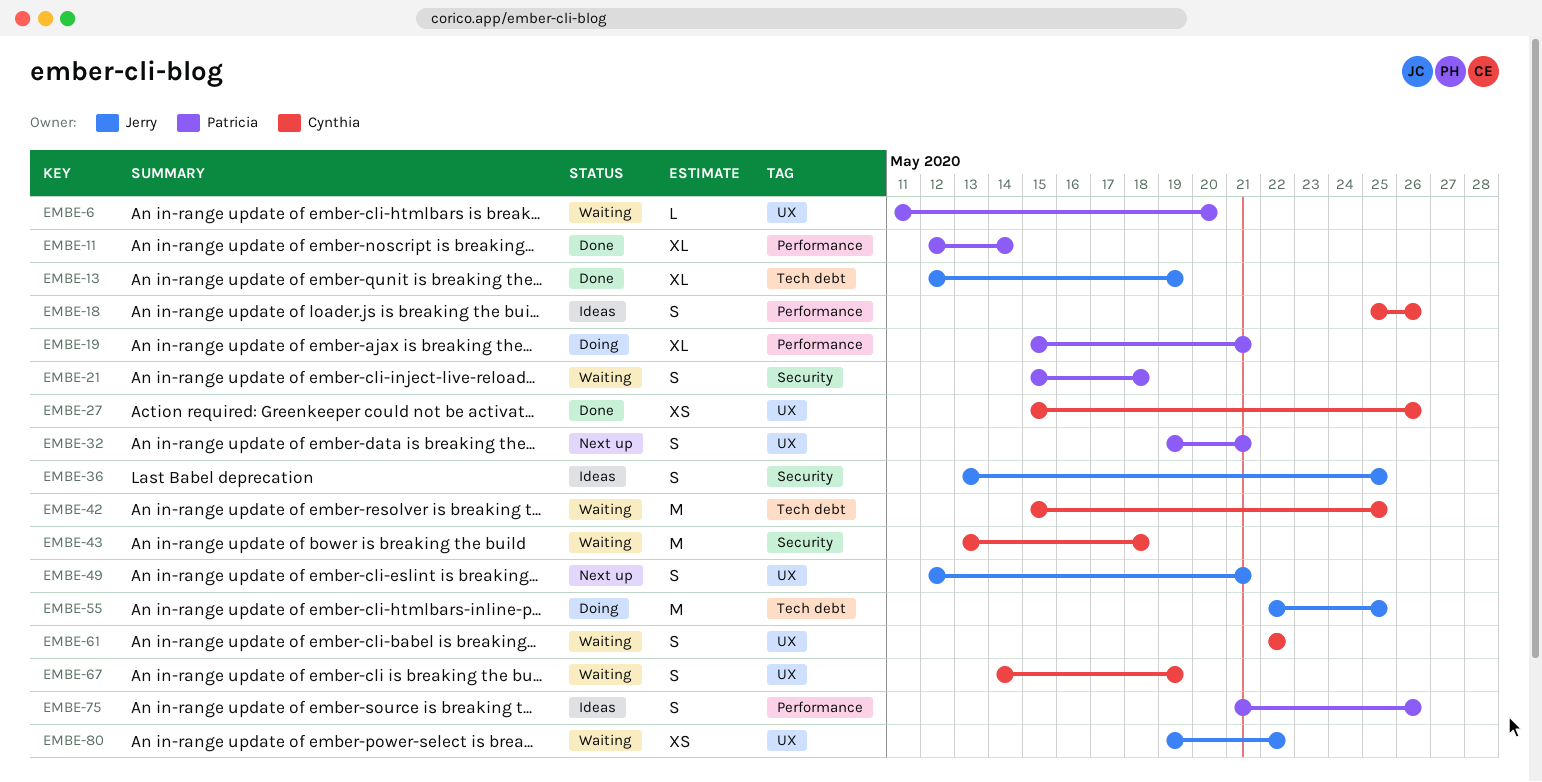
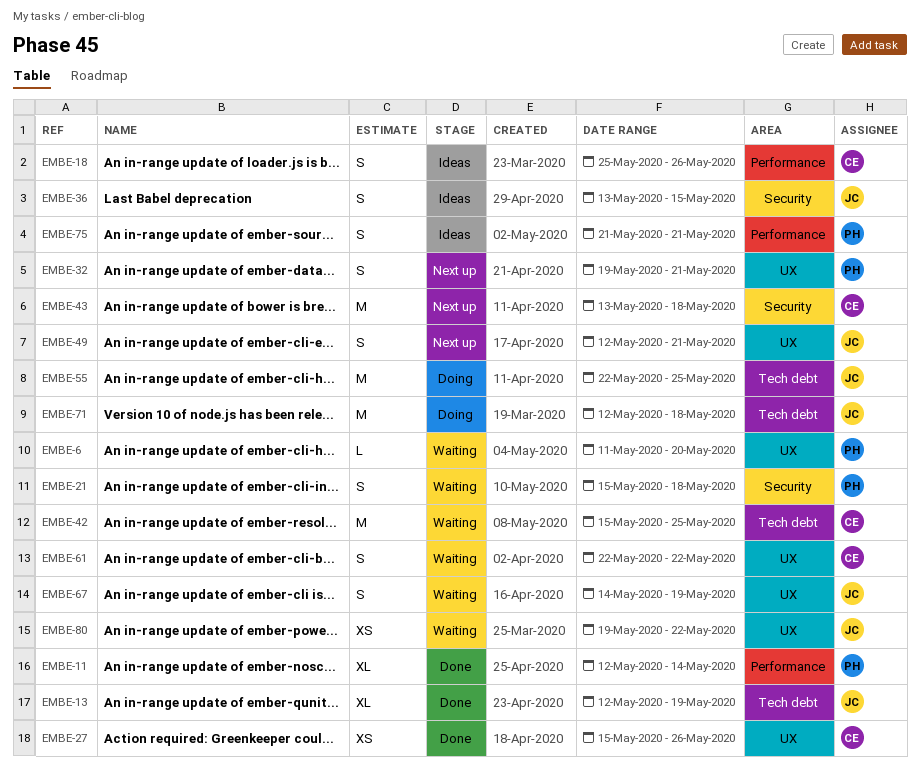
EMBE-19: present -> none
EMBE-36, due: May 25 -> May 15
EMBE-43, status: Waiting -> Next up
EMBE-67, owner: Cynthia -> Jerry
EMBE-71: none -> present
EMBE-75, due: May 26 -> May 21

